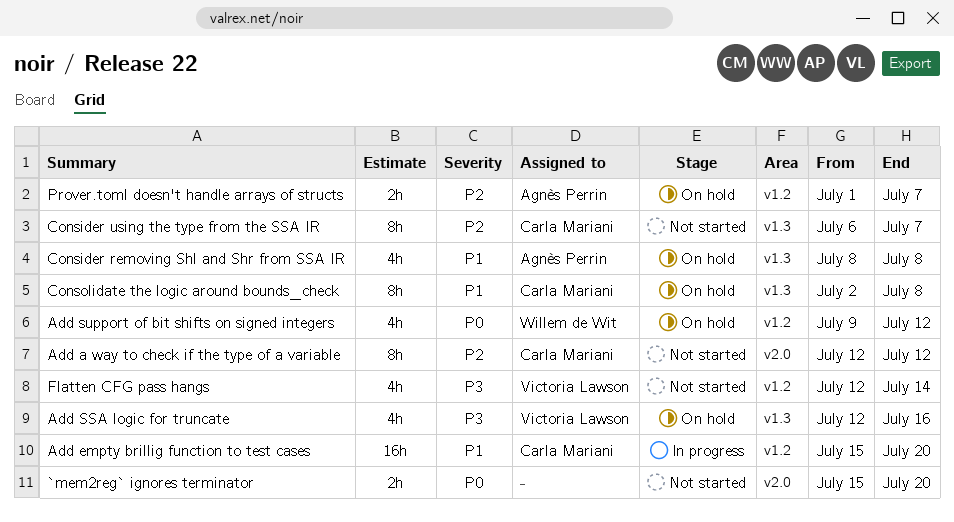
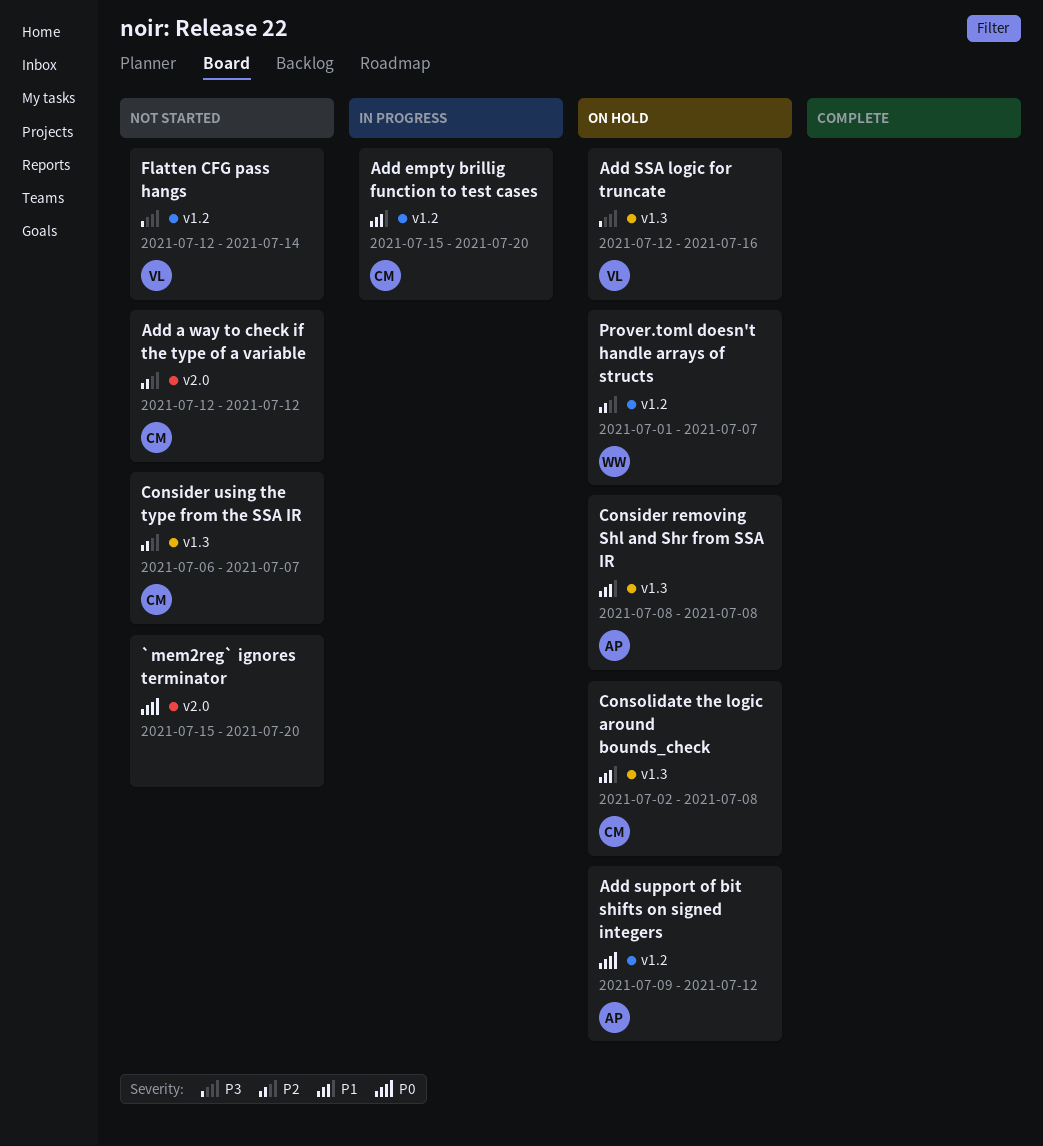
Add support of bit shifts on signed integers, owner: Willem de Wit -> Agnès Perrin
Prover.toml doesn't handle arrays of structs, owner: Agnès Perrin -> Willem de Wit

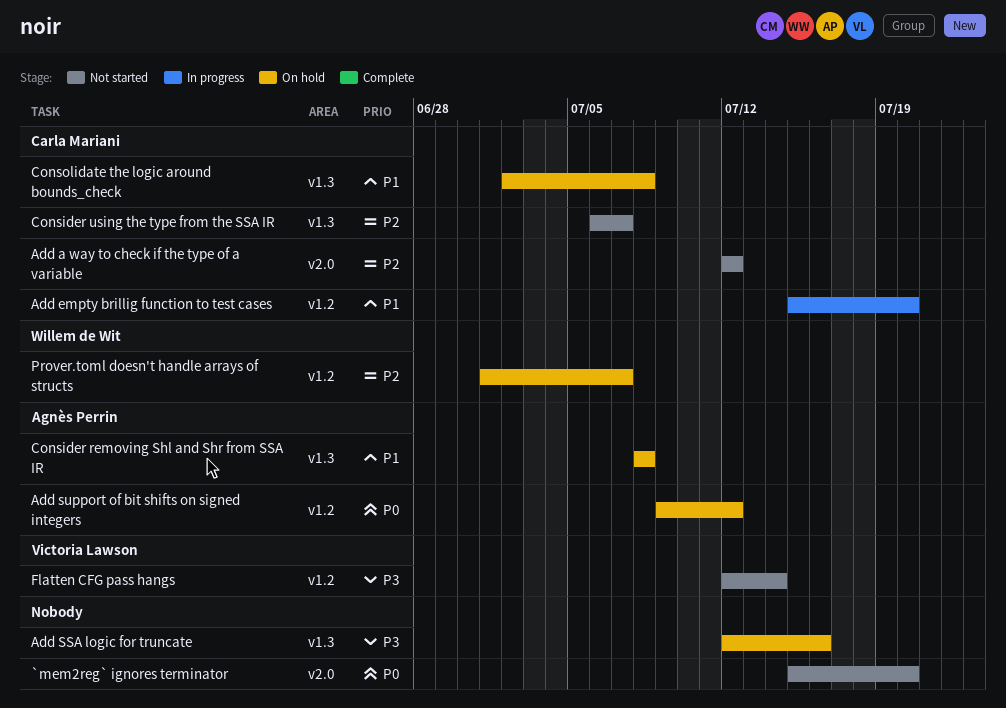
Add SSA logic for truncate, owner: Victoria Lawson -> none

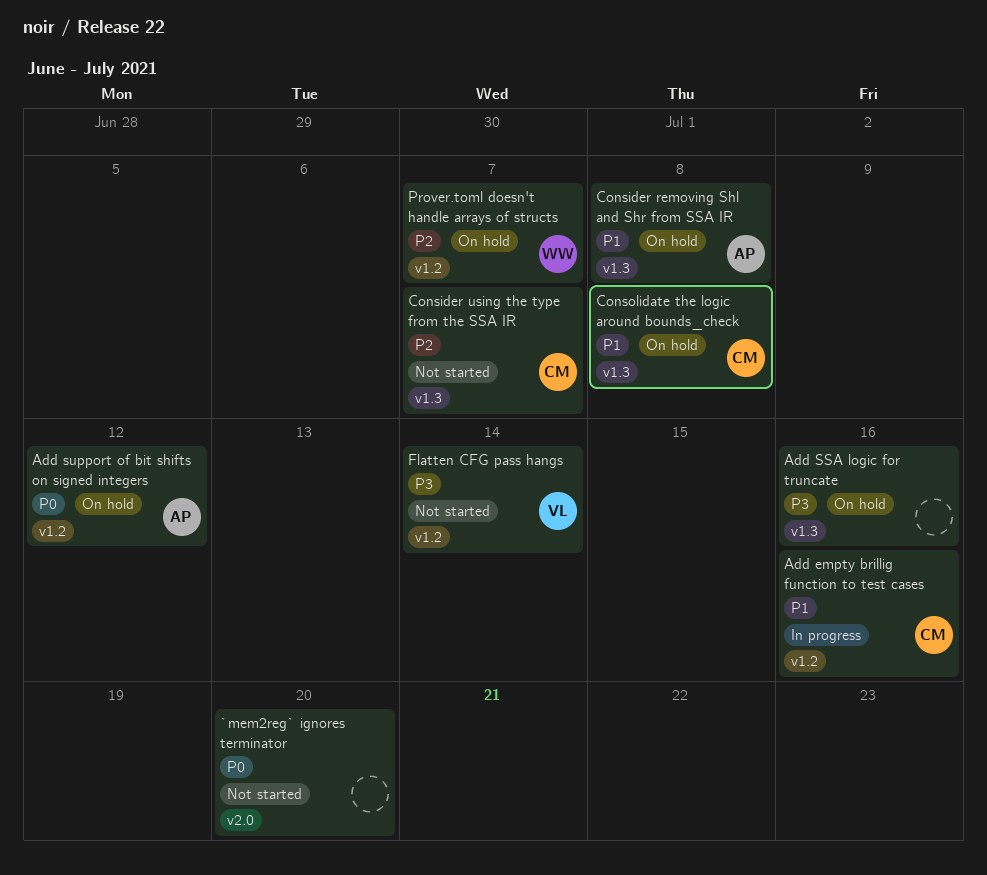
Add a way to check if the type of a variable: present -> none
Add empty brillig function to test cases, due: Jul 20 -> Jul 16

